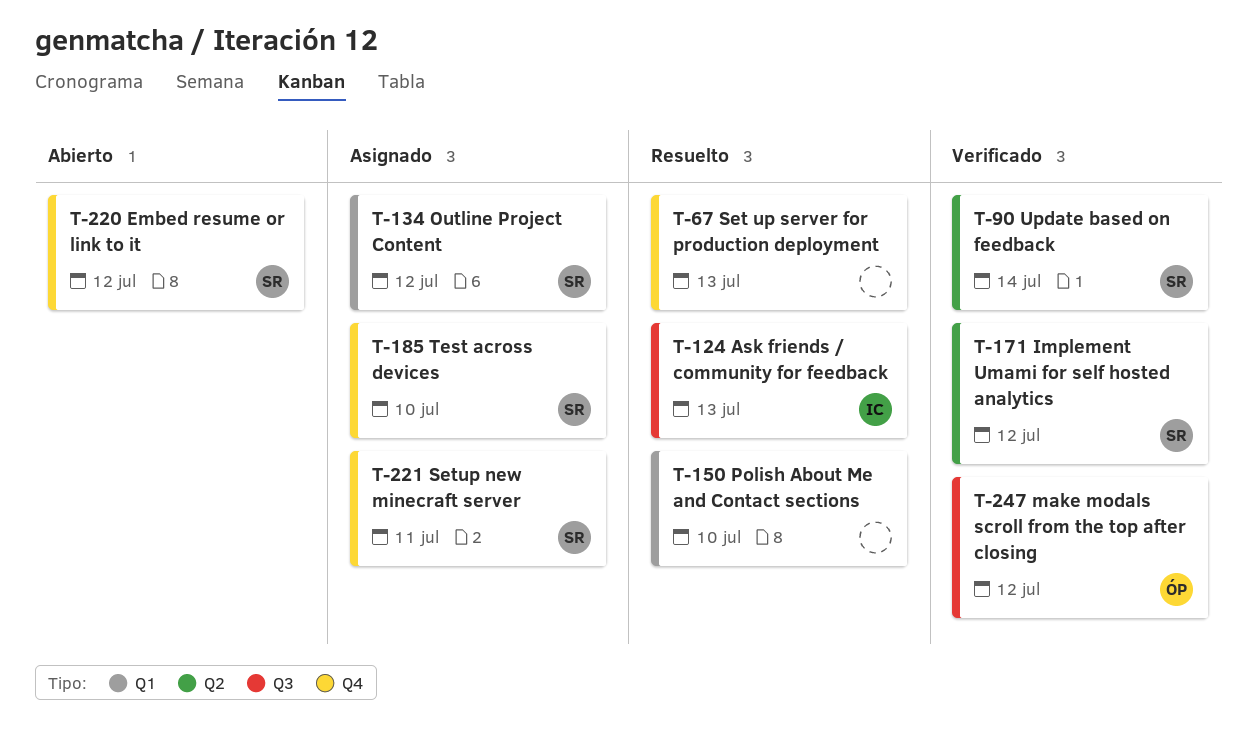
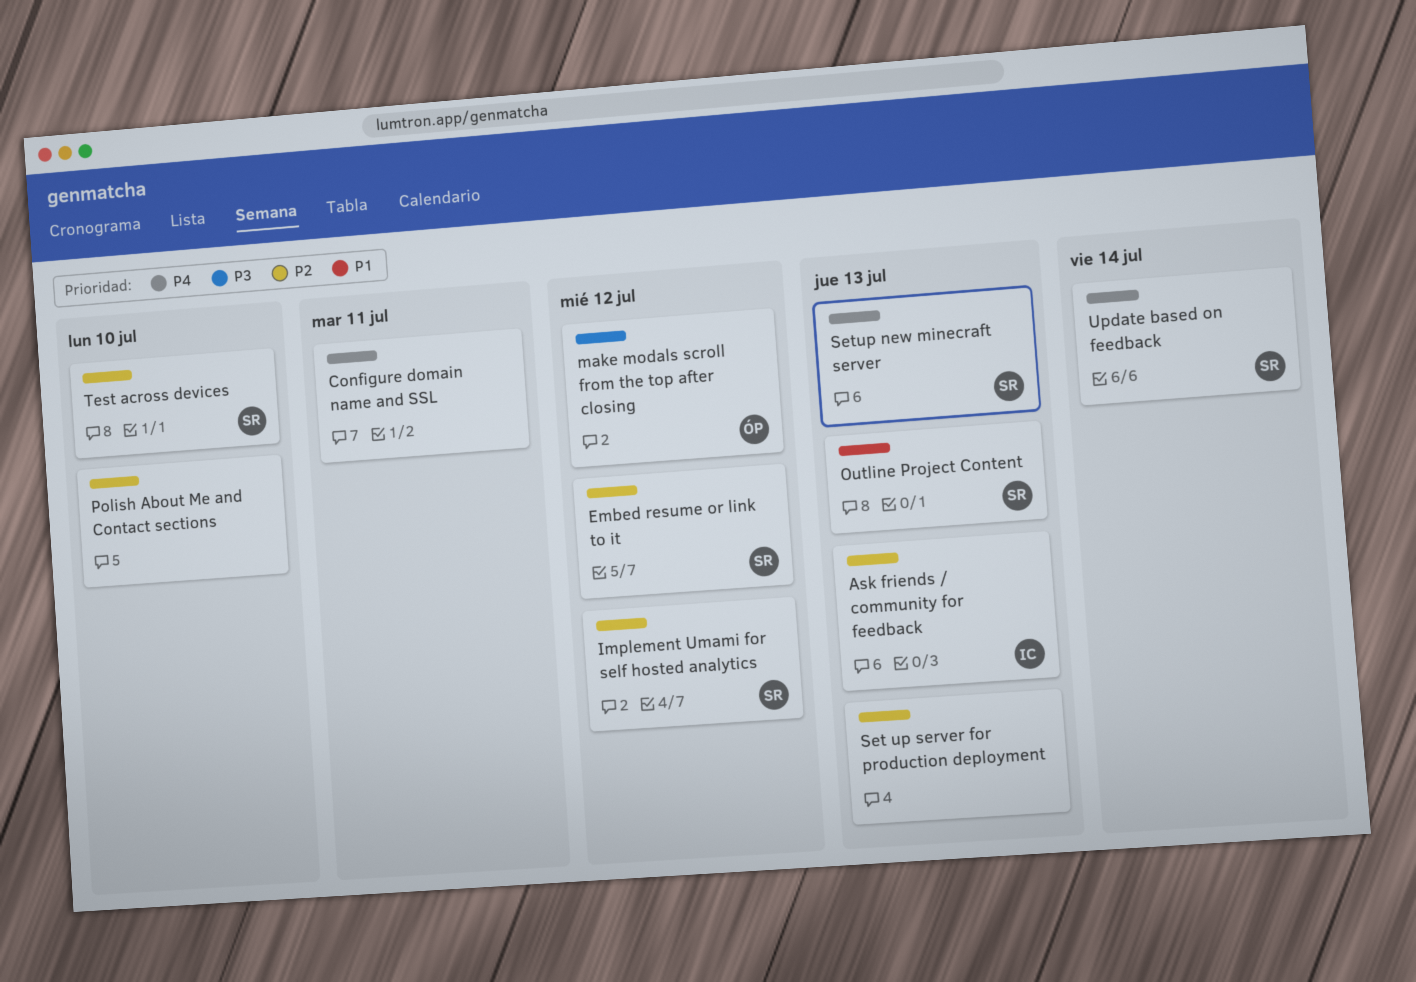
Configure domain name and SSL: none -> present
Outline Project Content, due: Jul 12 -> Jul 13
Setup new minecraft server, due: Jul 11 -> Jul 13

